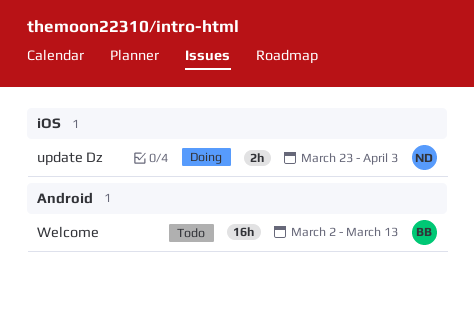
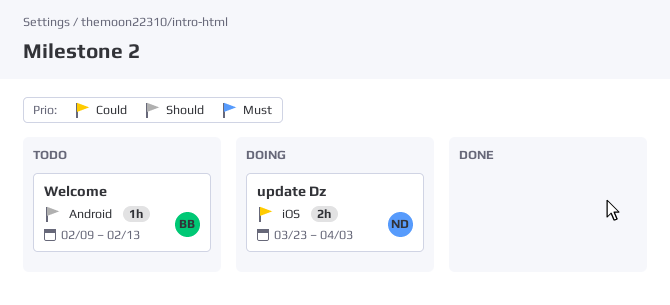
Welcome, estimate: 16h -> 1h
Welcome, start: Mar 2 -> Feb 9
Welcome, due: Mar 13 -> Feb 13

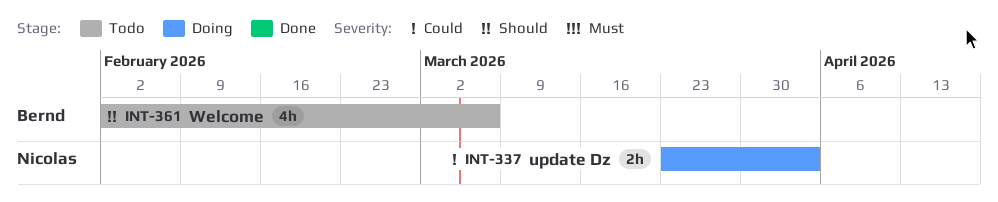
Welcome, estimate: 1h -> 4h
Welcome, start: Feb 9 -> Feb 2
Welcome, due: Feb 13 -> Mar 6

